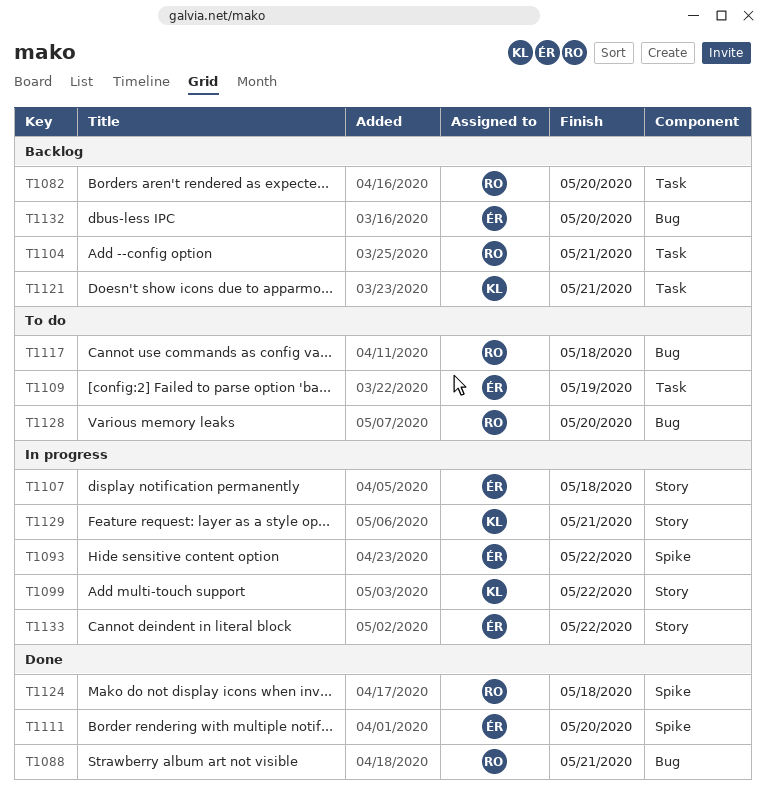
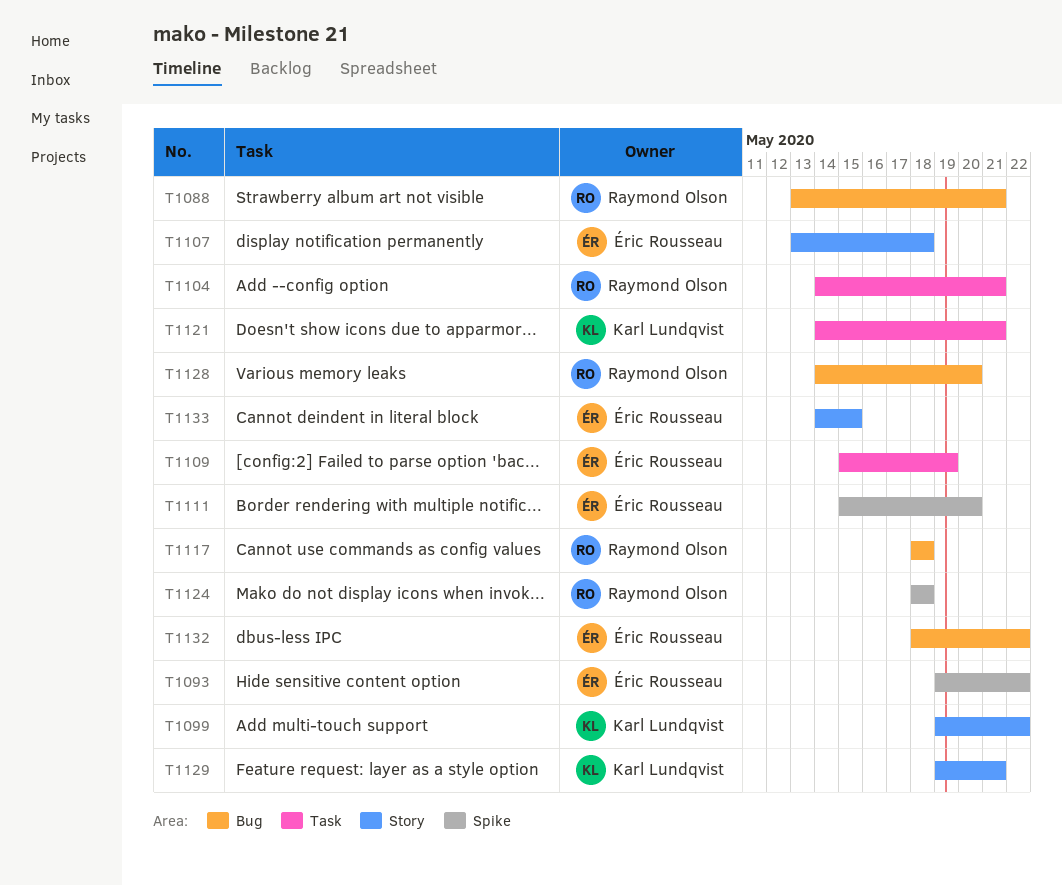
T1082: present -> none
T1132, due: May 20 -> May 22
T1133, due: May 22 -> May 15

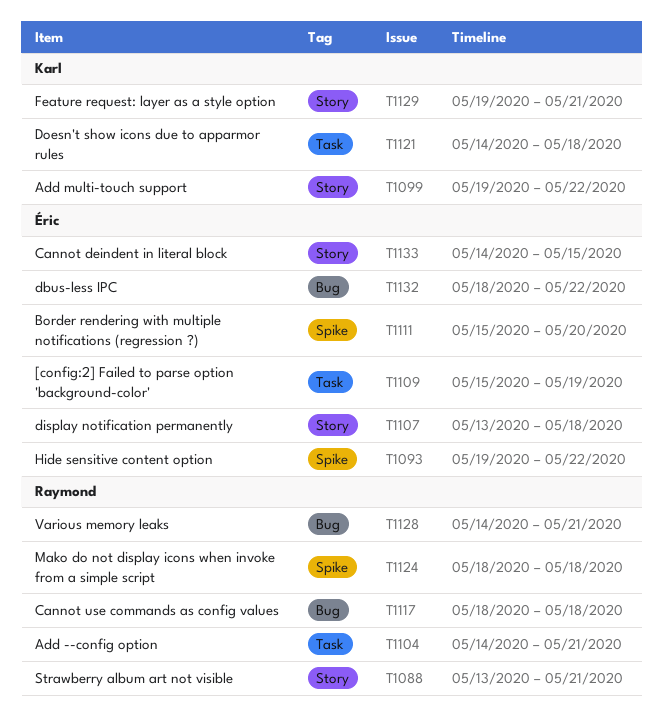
T1088, label: Bug -> Story
T1121, due: May 21 -> May 18
T1128, due: May 20 -> May 21

